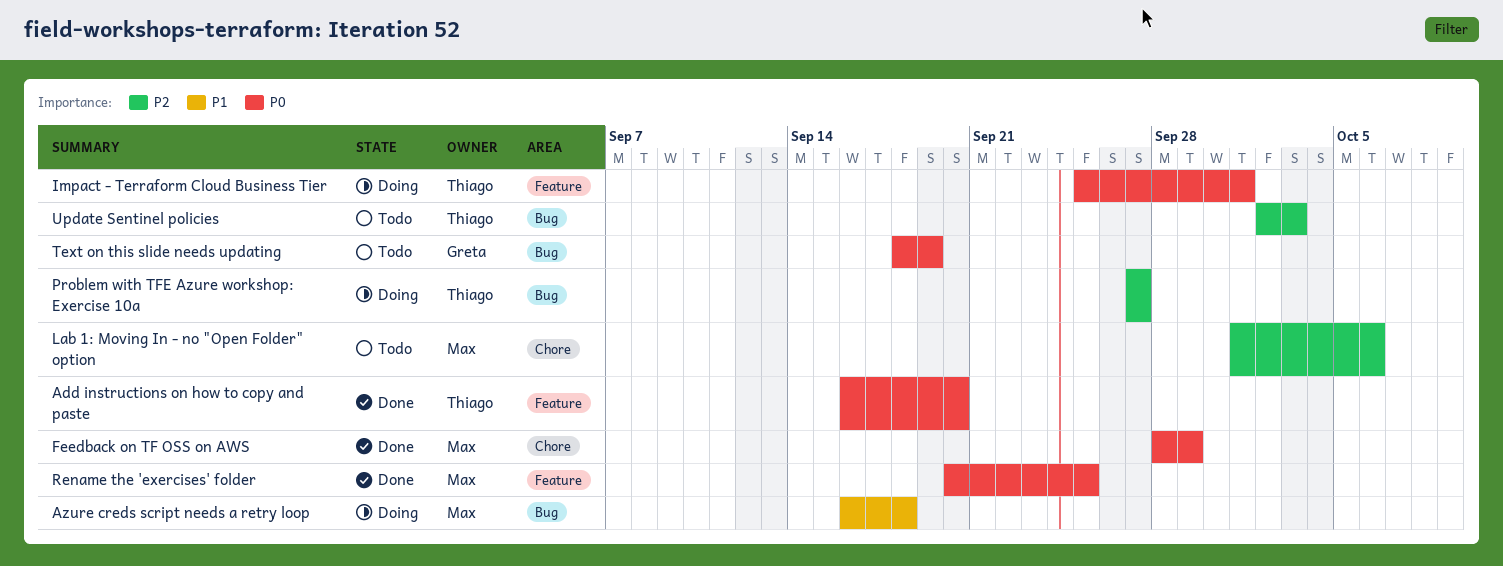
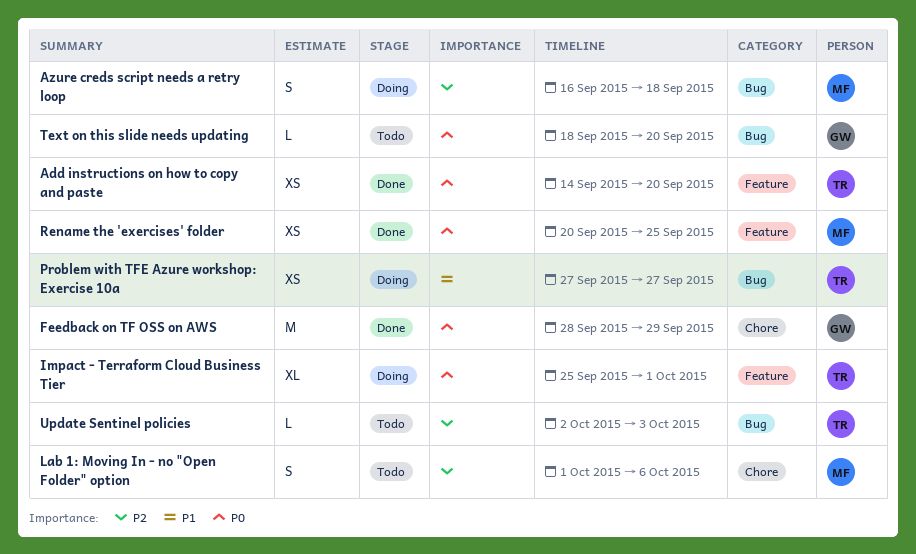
Add instructions on how to copy and paste, start: Sep 16 -> Sep 14
Azure creds script needs a retry loop, priority: P1 -> P2
Feedback on TF OSS on AWS, owner: Max -> Greta
Problem with TFE Azure workshop: Exercise 10a, priority: P2 -> P1
Text on this slide needs updating, due: Sep 19 -> Sep 20

